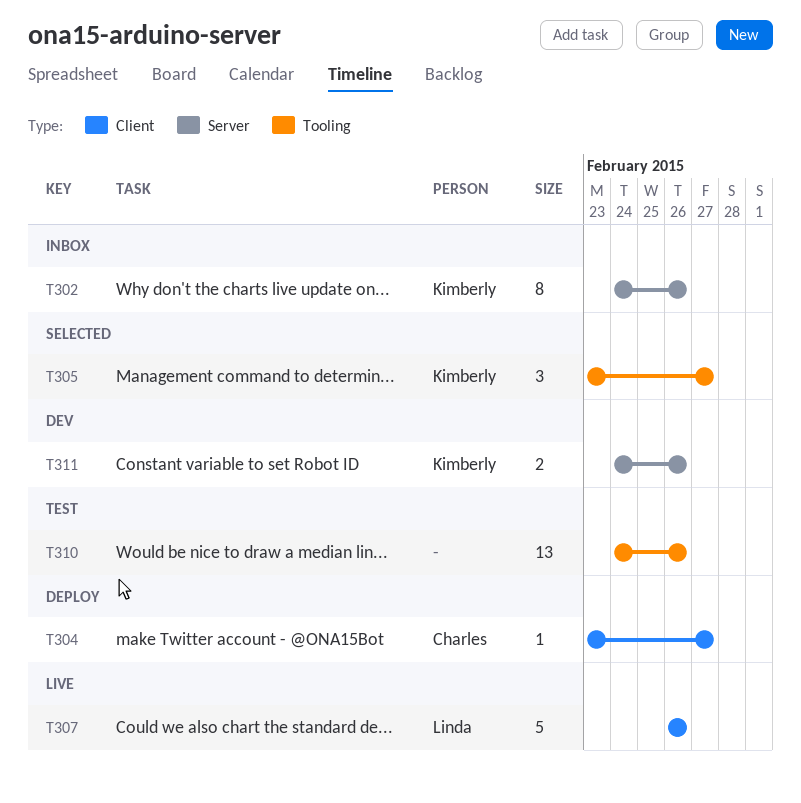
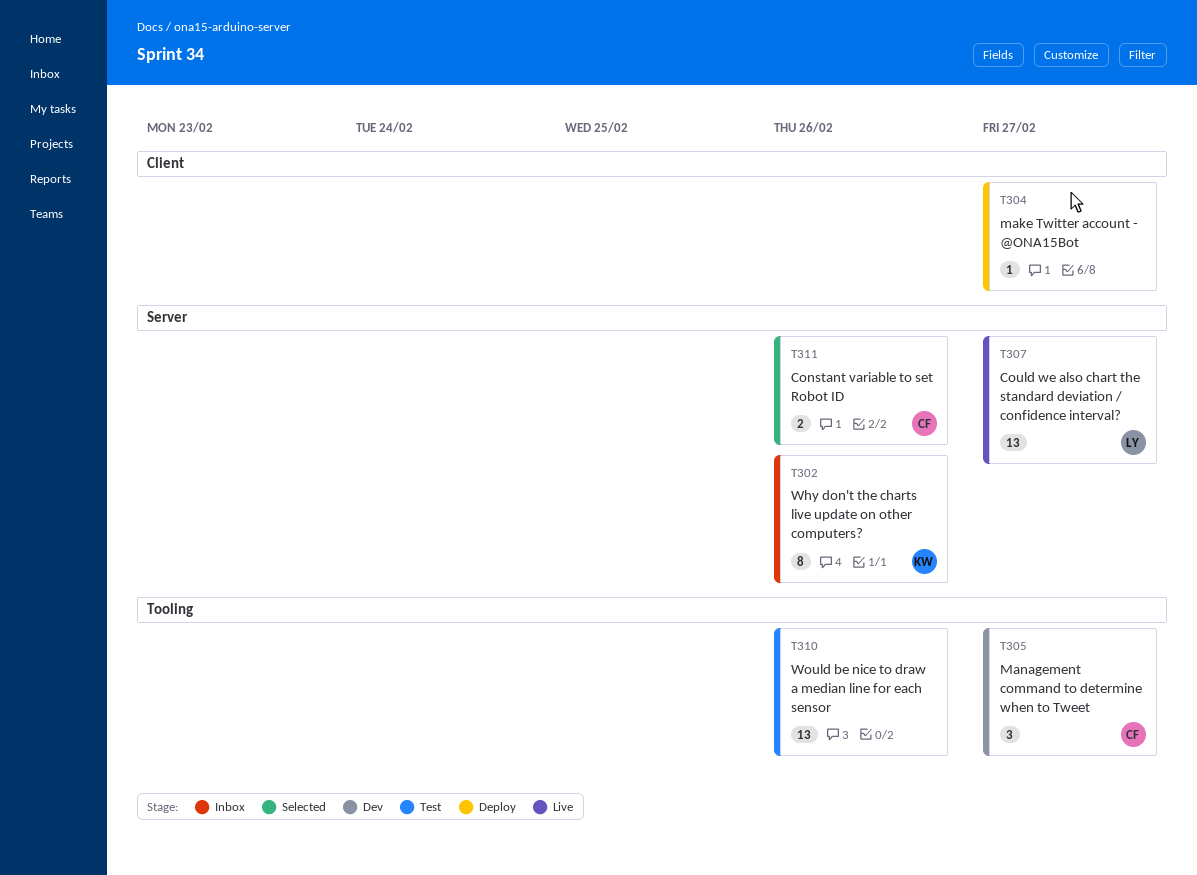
T304, owner: Charles -> none
T305, status: Selected -> Dev
T305, owner: Kimberly -> Charles
T307, label: Client -> Server
T307, estimate: 5 -> 13
T307, due: Feb 26 -> Feb 27
T311, status: Dev -> Selected
T311, owner: Kimberly -> Charles

